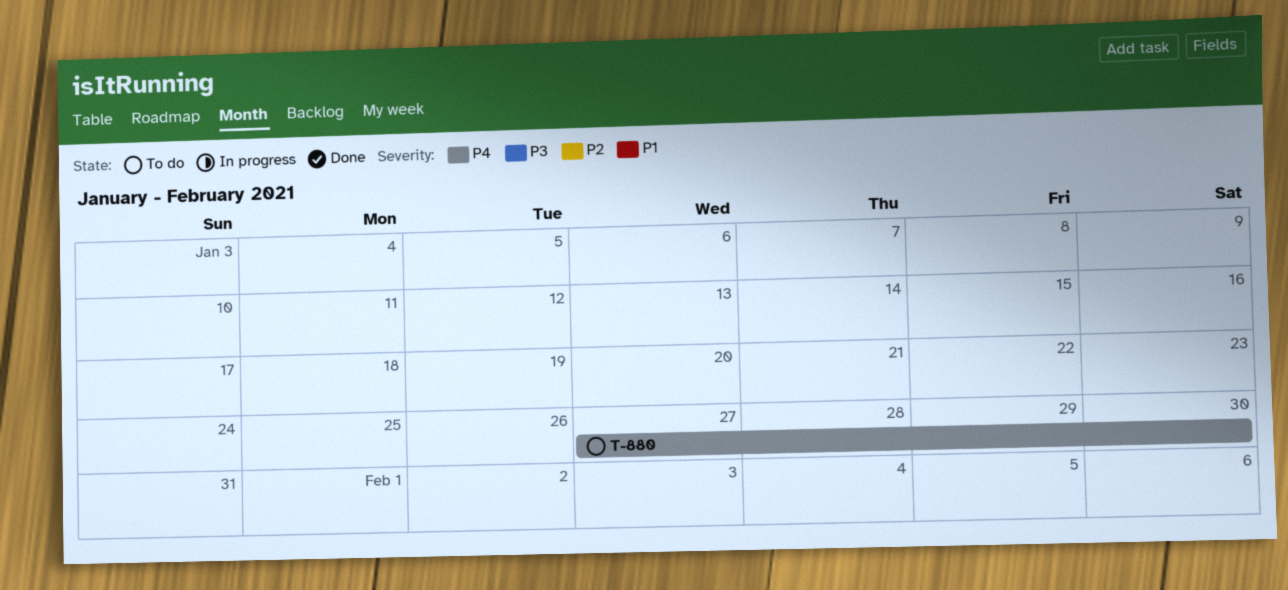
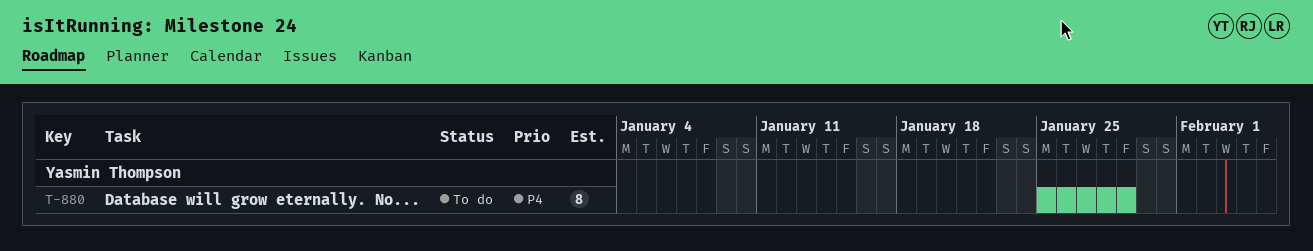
T-880, start: Jan 27 -> Jan 25
T-880, due: Jan 30 -> Jan 29

